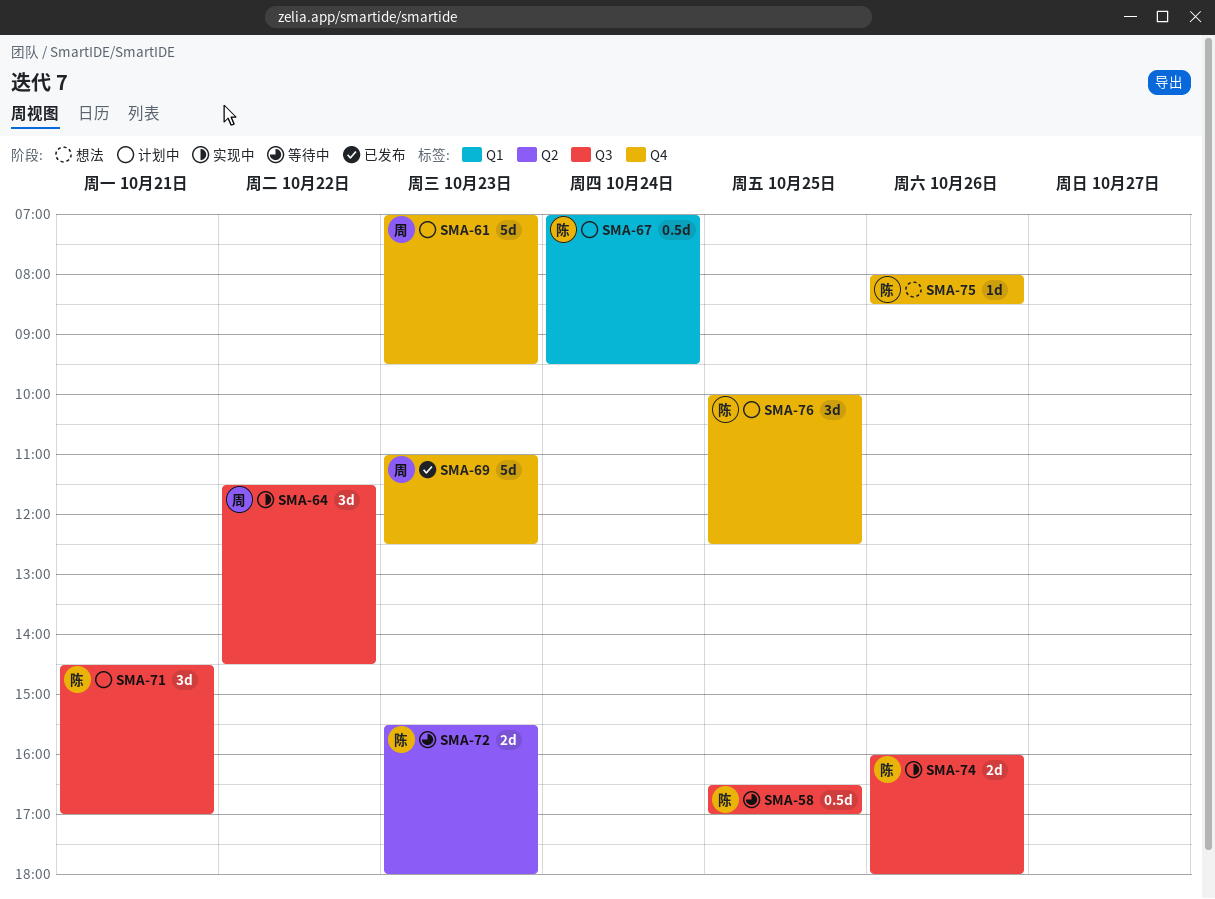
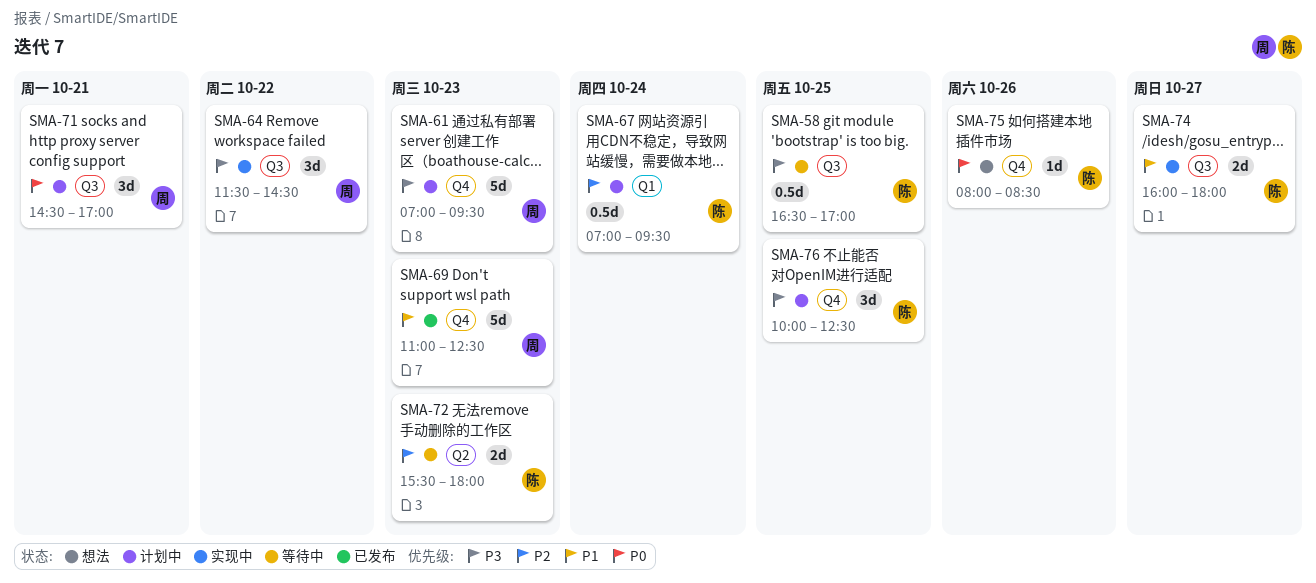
SMA-71, owner: 陈 -> 周
SMA-74, day: Oct 26 -> Oct 27

